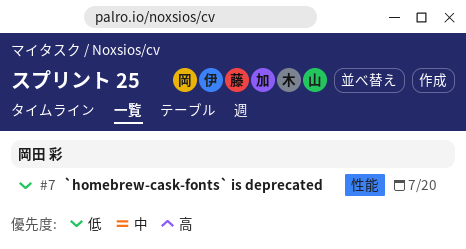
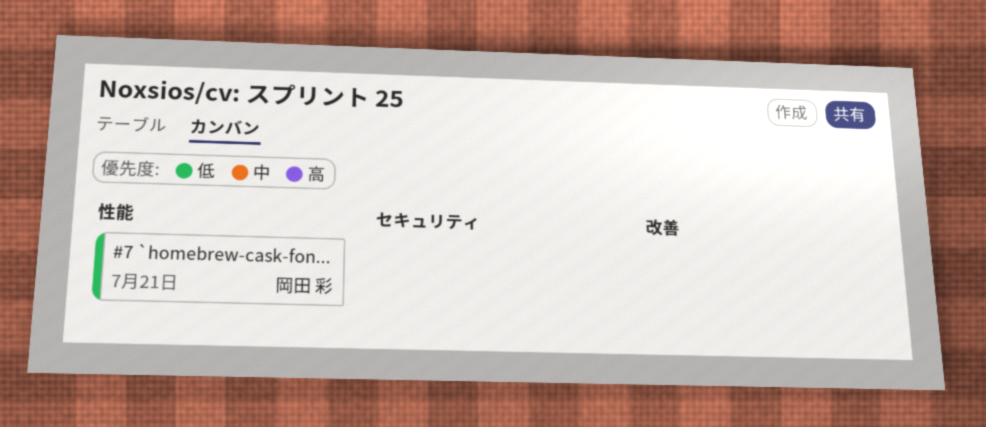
#7, due: Jul 20 -> Jul 21

